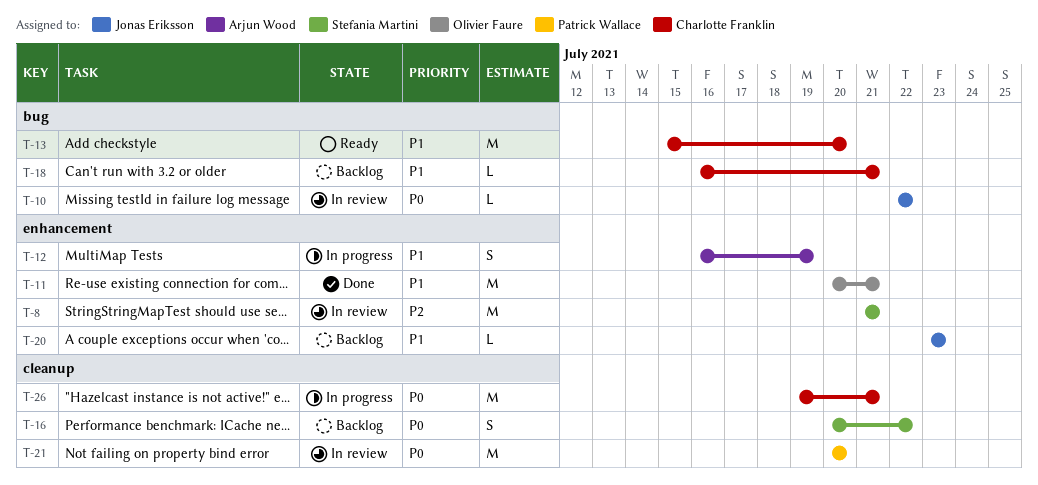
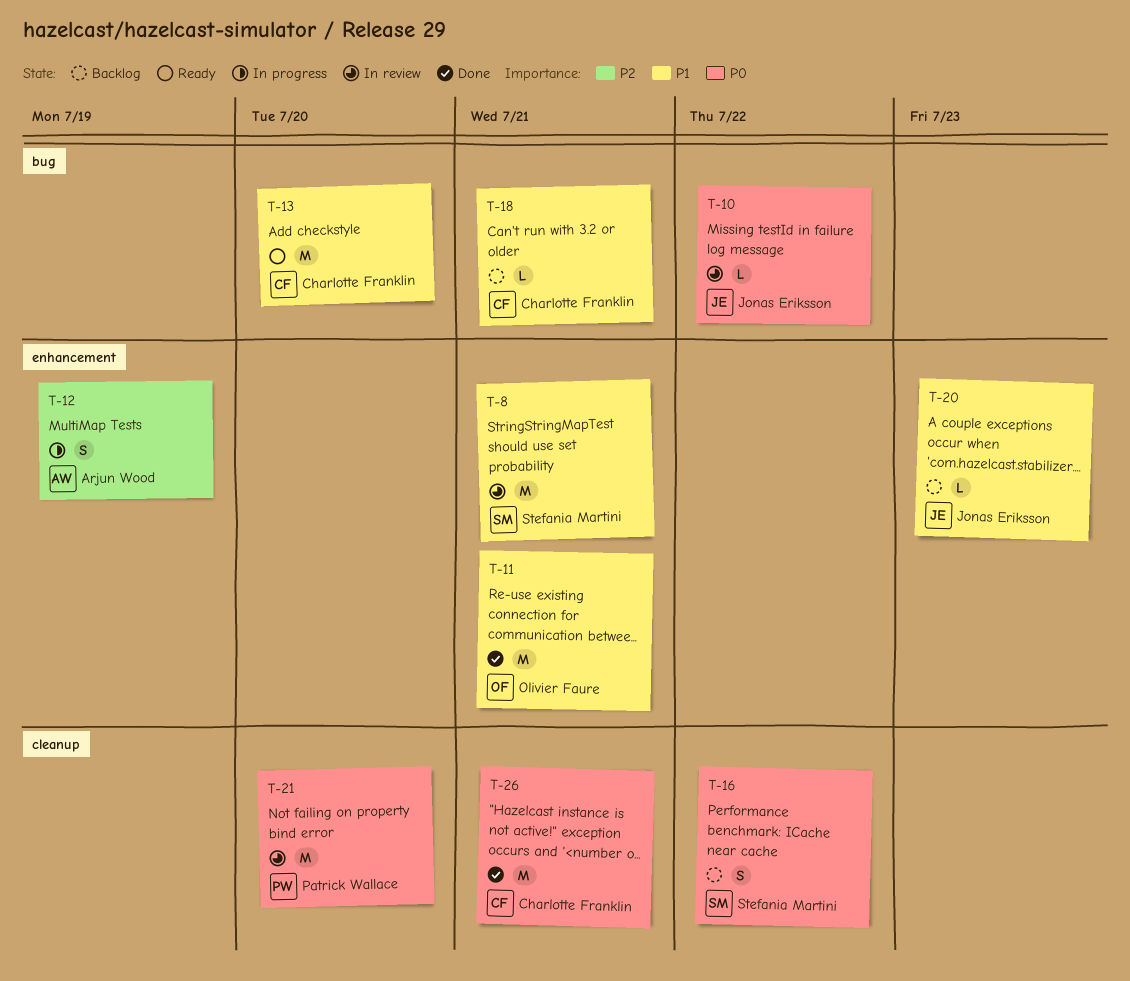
T-8, priority: P2 -> P1
T-12, priority: P1 -> P2
T-26, status: In progress -> Done

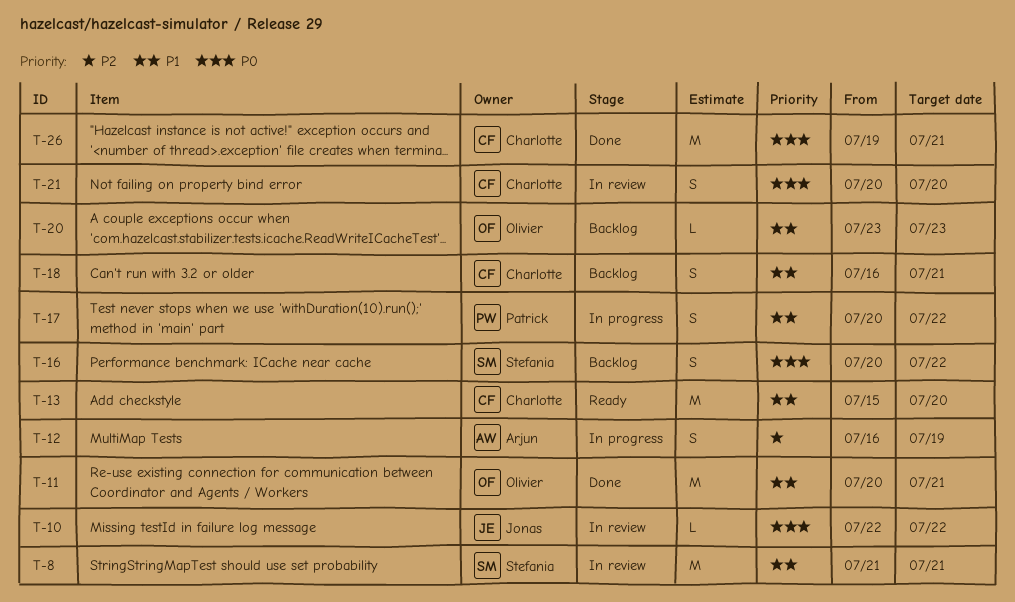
T-17: none -> present
T-18, estimate: L -> S
T-20, owner: Jonas Eriksson -> Olivier Faure
T-21, owner: Patrick Wallace -> Charlotte Franklin
T-21, estimate: M -> S

